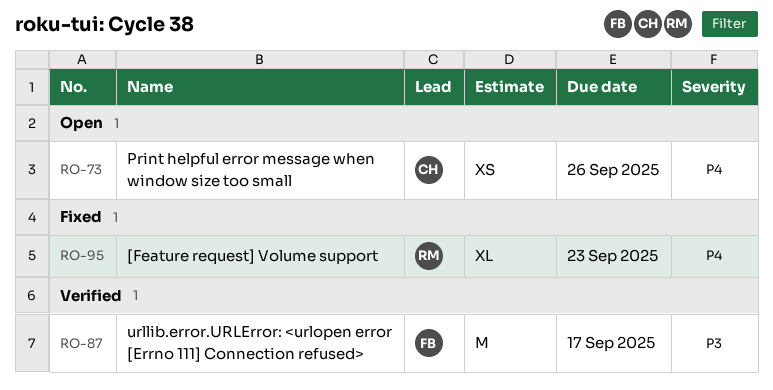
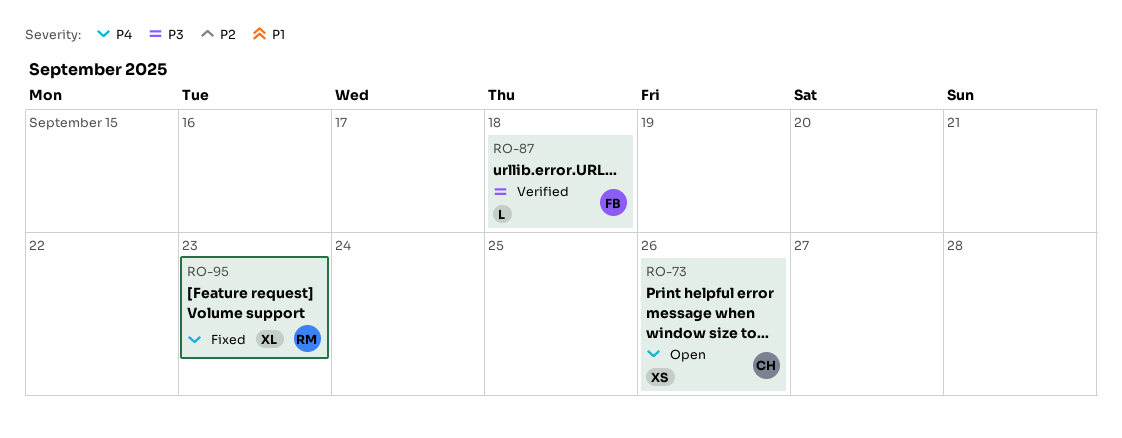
RO-87, estimate: M -> L
RO-87, due: Sep 17 -> Sep 18

